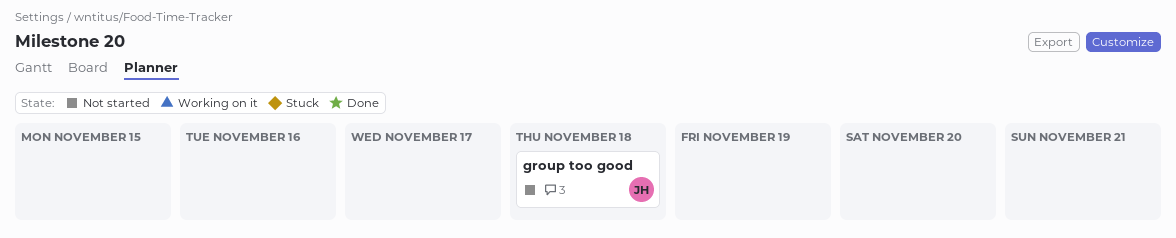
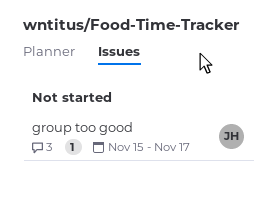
group too good, due: Nov 18 -> Nov 17

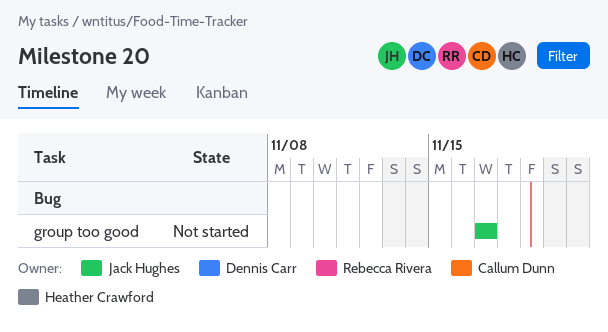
group too good, start: Nov 15 -> Nov 17

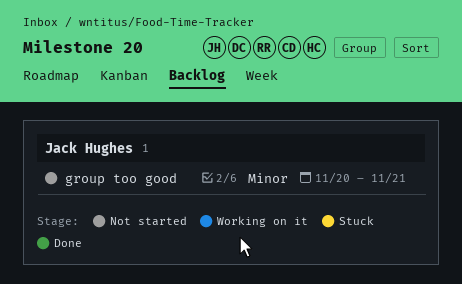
group too good, start: Nov 17 -> Nov 20
group too good, due: Nov 17 -> Nov 21

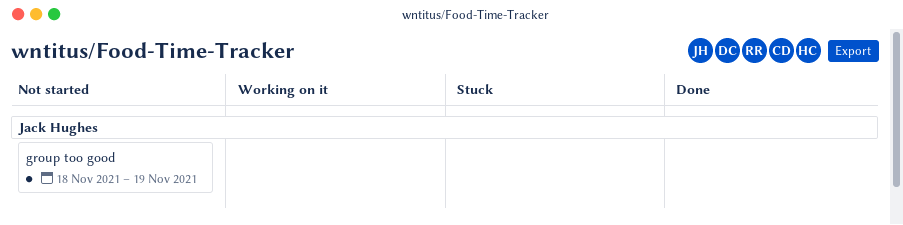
group too good, start: Nov 20 -> Nov 18
group too good, due: Nov 21 -> Nov 19

